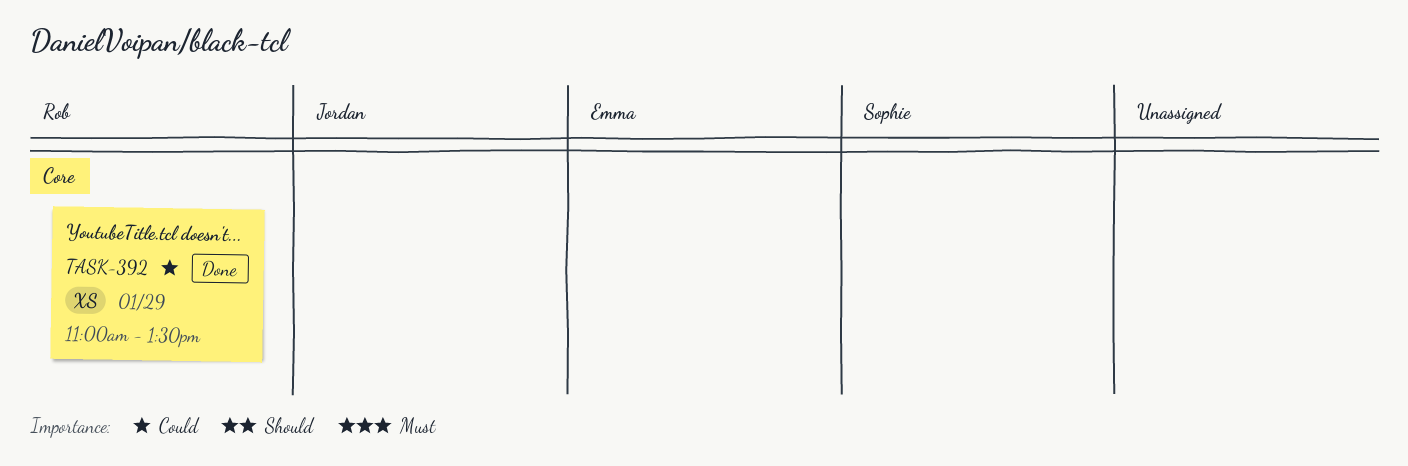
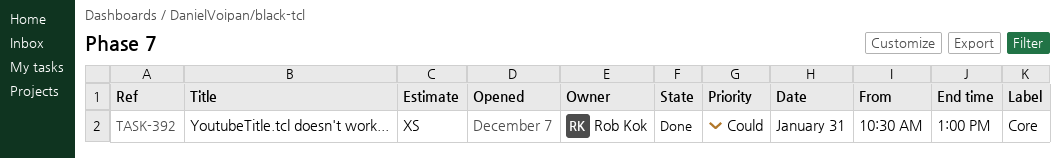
TASK-392, day: Jan 29 -> Jan 31
TASK-392, begins: 11:00 -> 10:30
TASK-392, ends: 13:30 -> 13:00

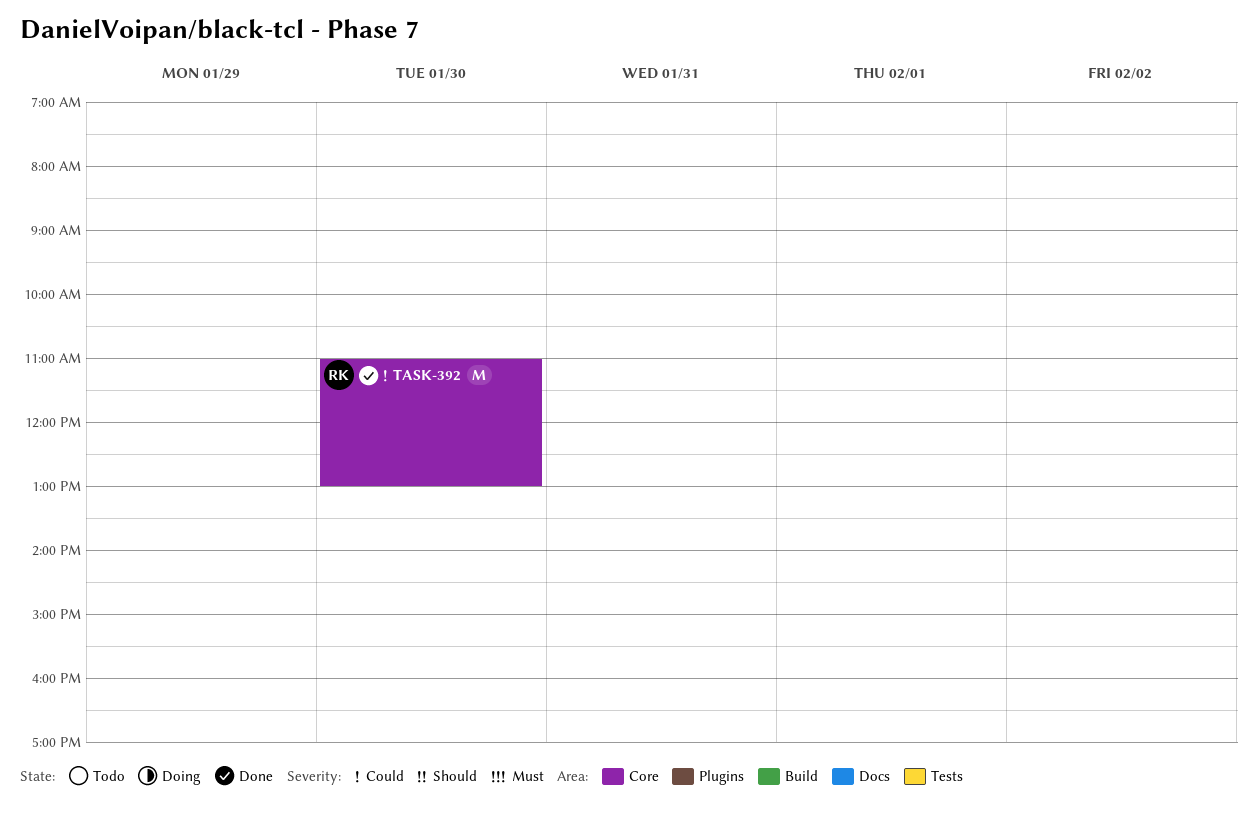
TASK-392, estimate: XS -> M
TASK-392, day: Jan 31 -> Jan 30
TASK-392, begins: 10:30 -> 11:00

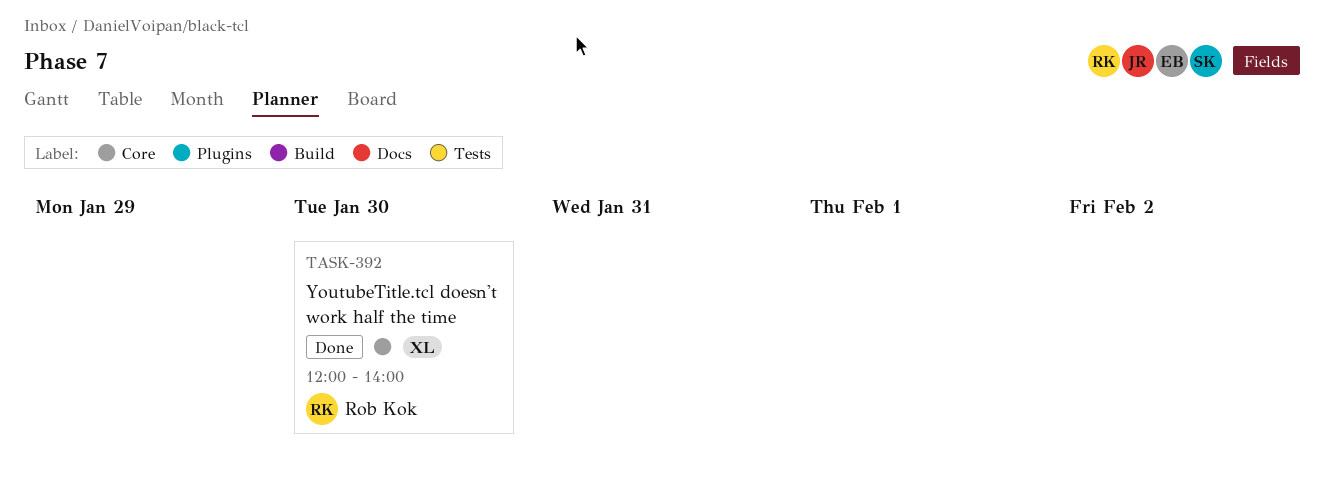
TASK-392, estimate: M -> XL
TASK-392, begins: 11:00 -> 12:00
TASK-392, ends: 13:00 -> 14:00

